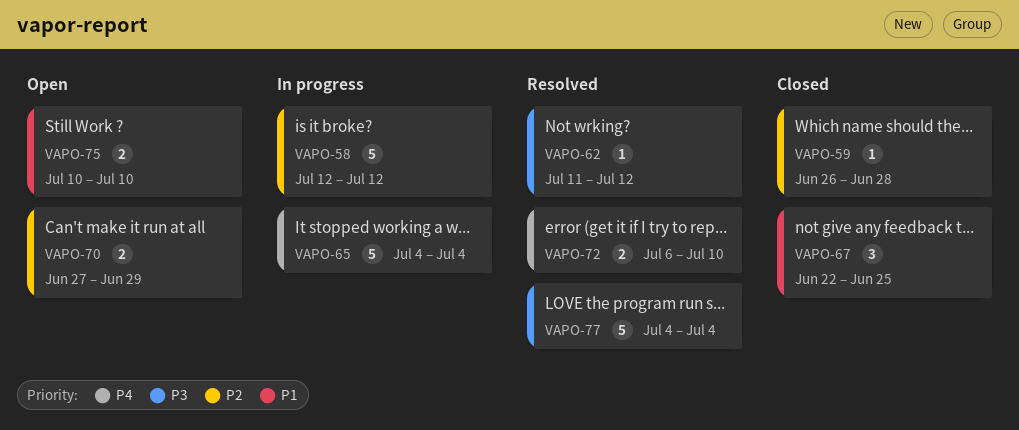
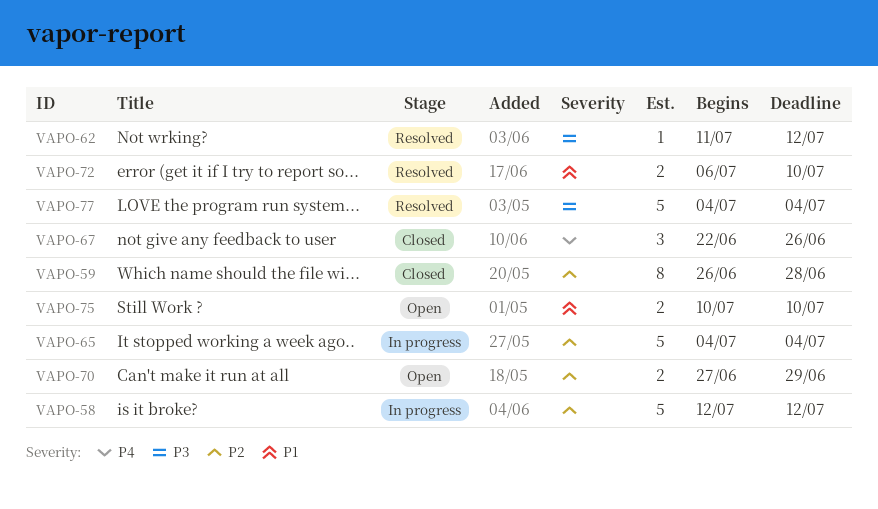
VAPO-59, estimate: 1 -> 8
VAPO-65, priority: P4 -> P2
VAPO-67, priority: P1 -> P4
VAPO-67, due: Jun 25 -> Jun 26
VAPO-72, priority: P4 -> P1

